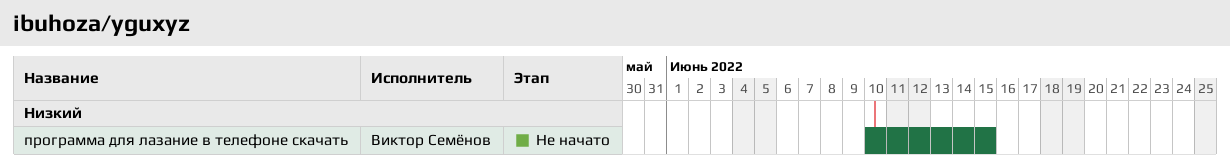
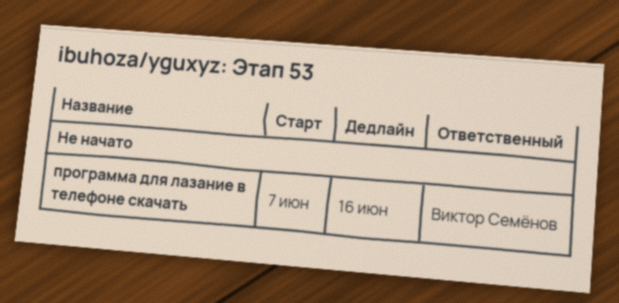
программа для лазание в телефоне скачать, start: Jun 10 -> Jun 7
программа для лазание в телефоне скачать, due: Jun 15 -> Jun 16

